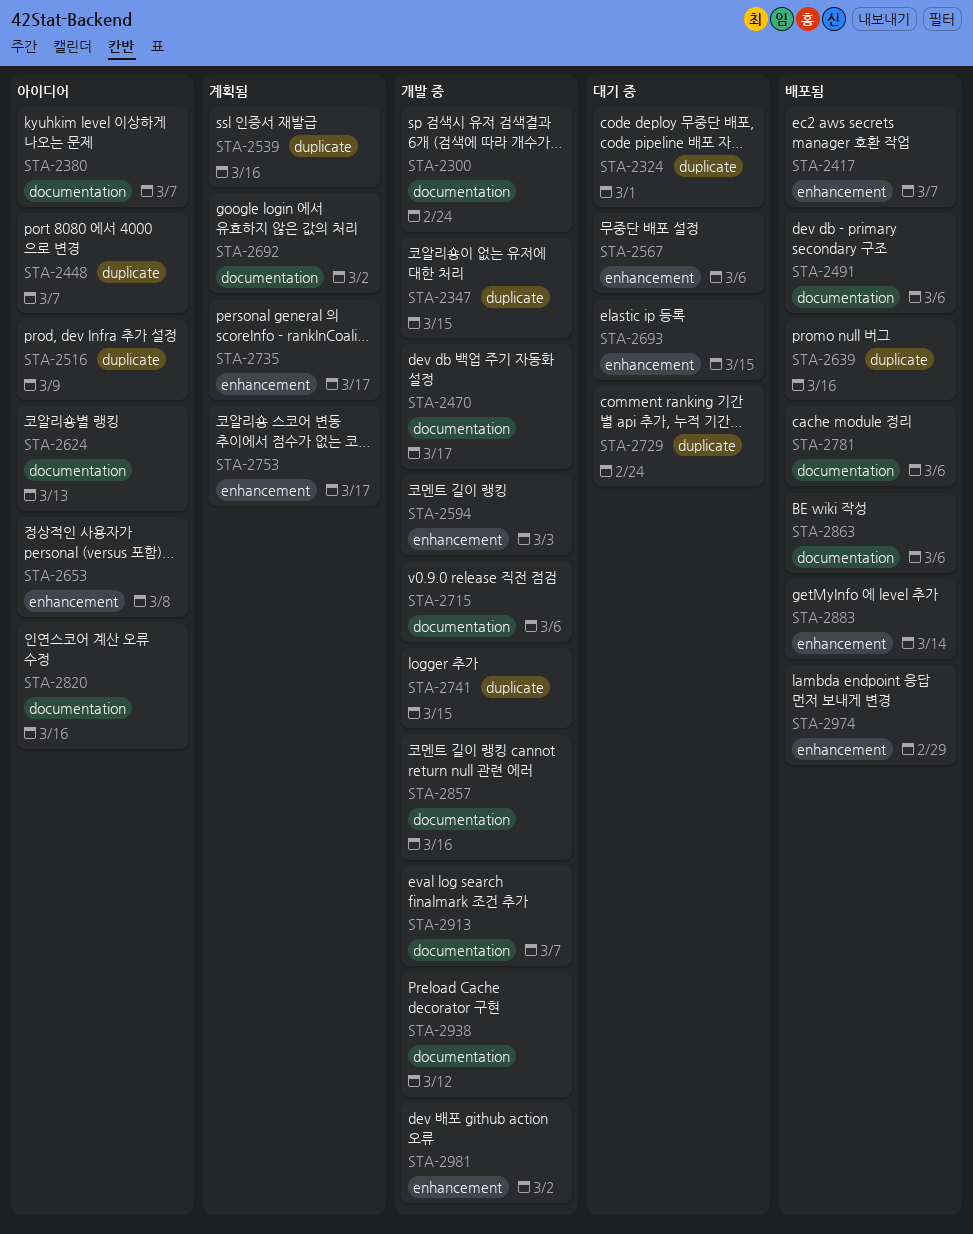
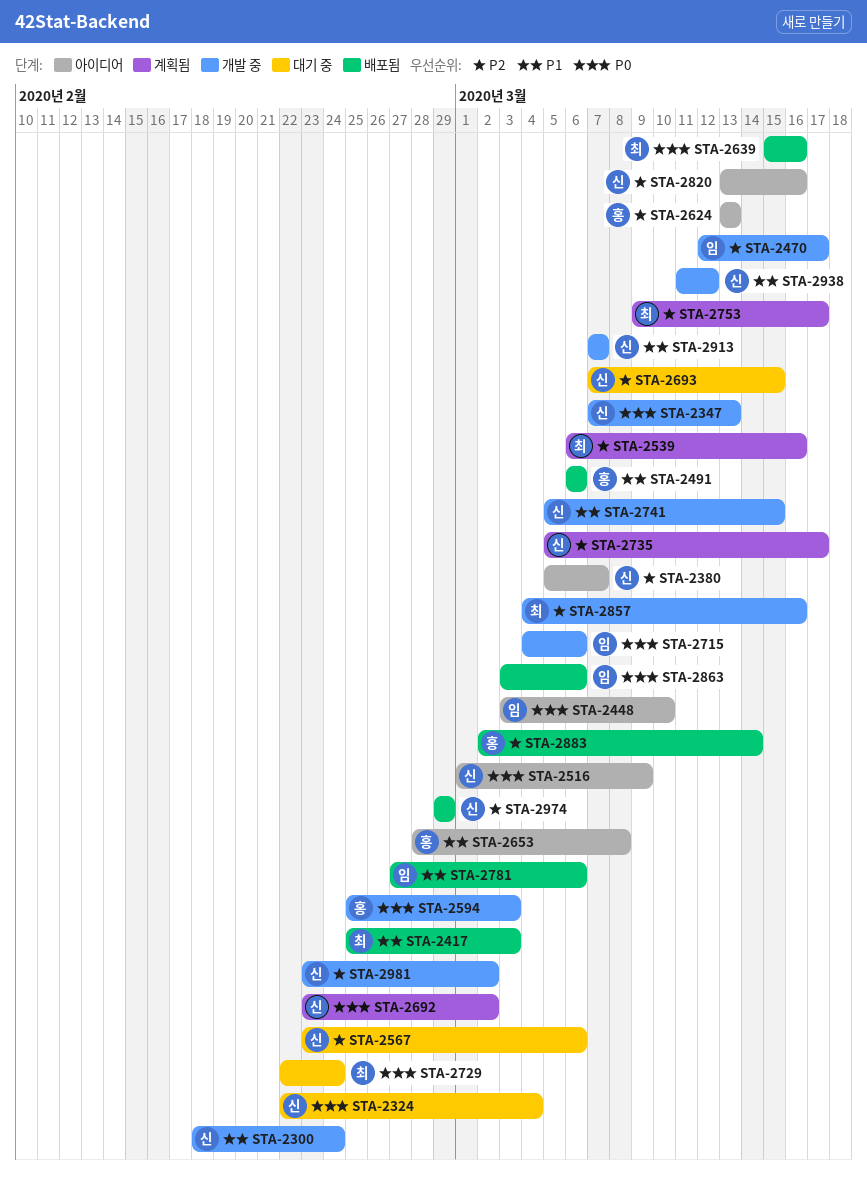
STA-2324, due: Mar 1 -> Mar 4
STA-2347, due: Mar 15 -> Mar 13
STA-2417, due: Mar 7 -> Mar 3
STA-2448, due: Mar 7 -> Mar 10

